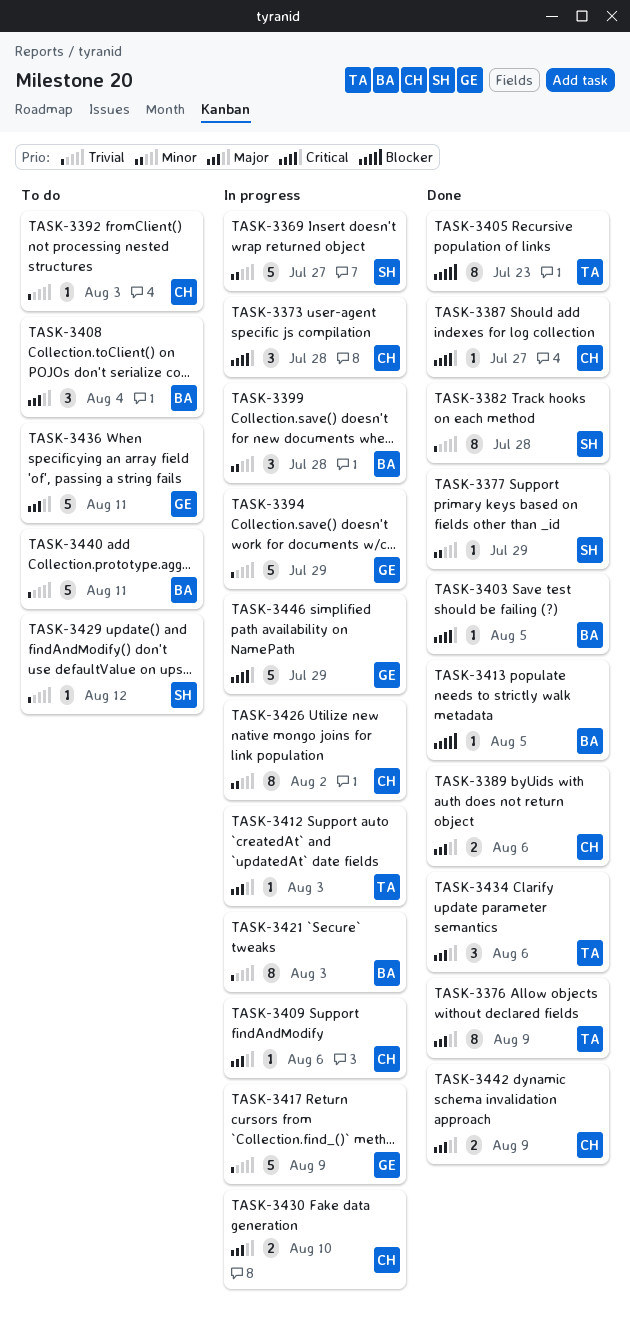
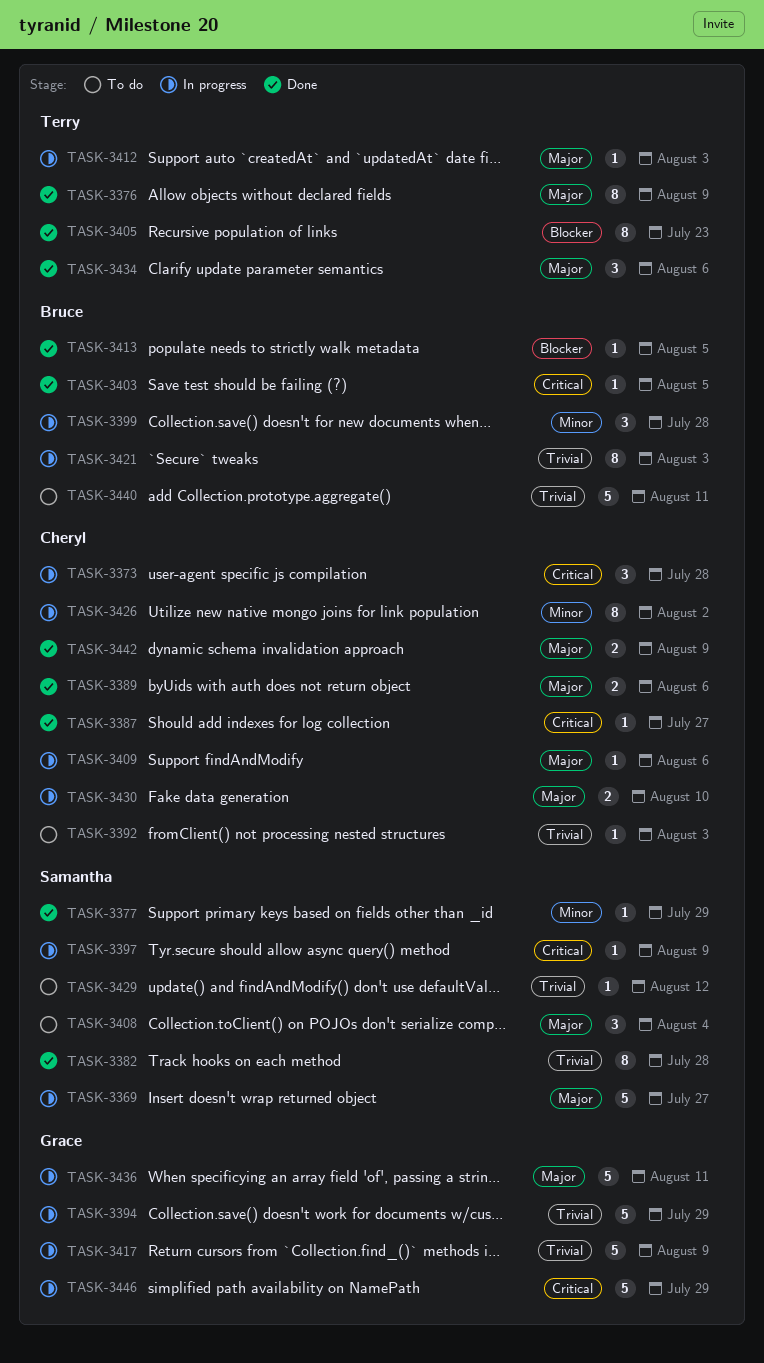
TASK-3369, priority: Minor -> Major
TASK-3397: none -> present
TASK-3408, owner: Bruce -> Samantha
TASK-3436, status: To do -> In progress

